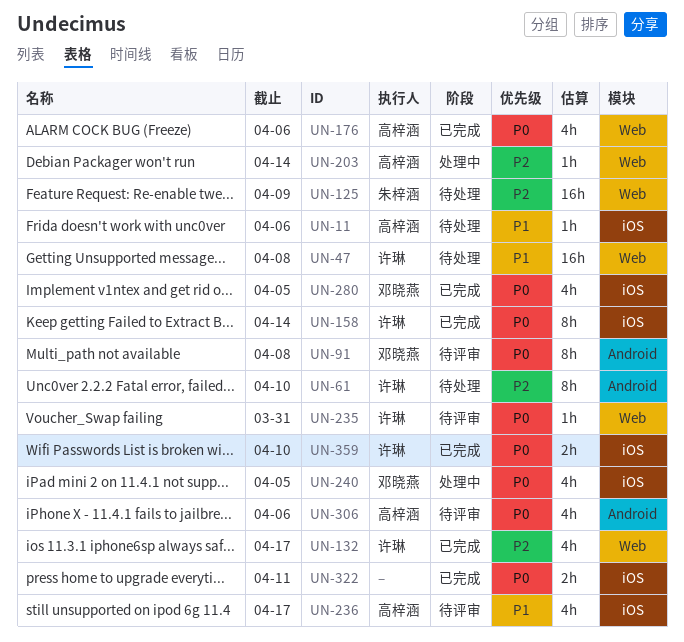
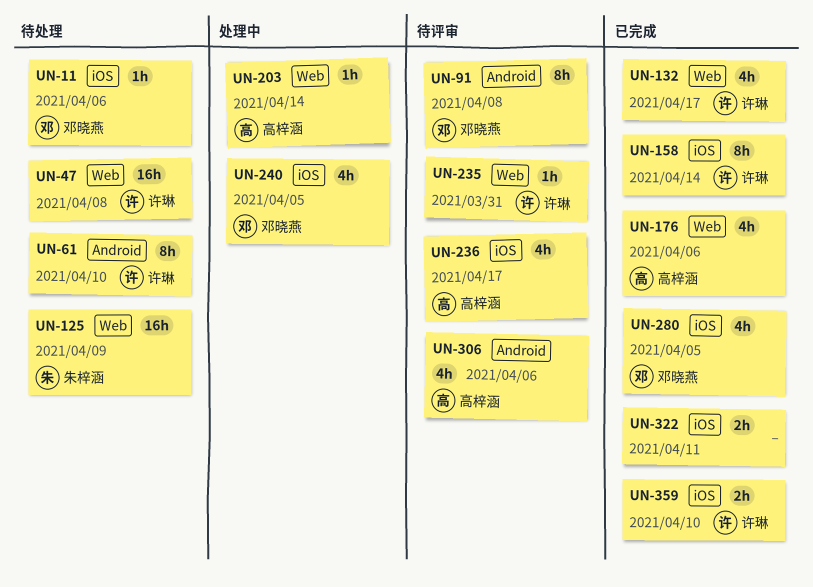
UN-11, owner: 高梓涵 -> 邓晓燕

